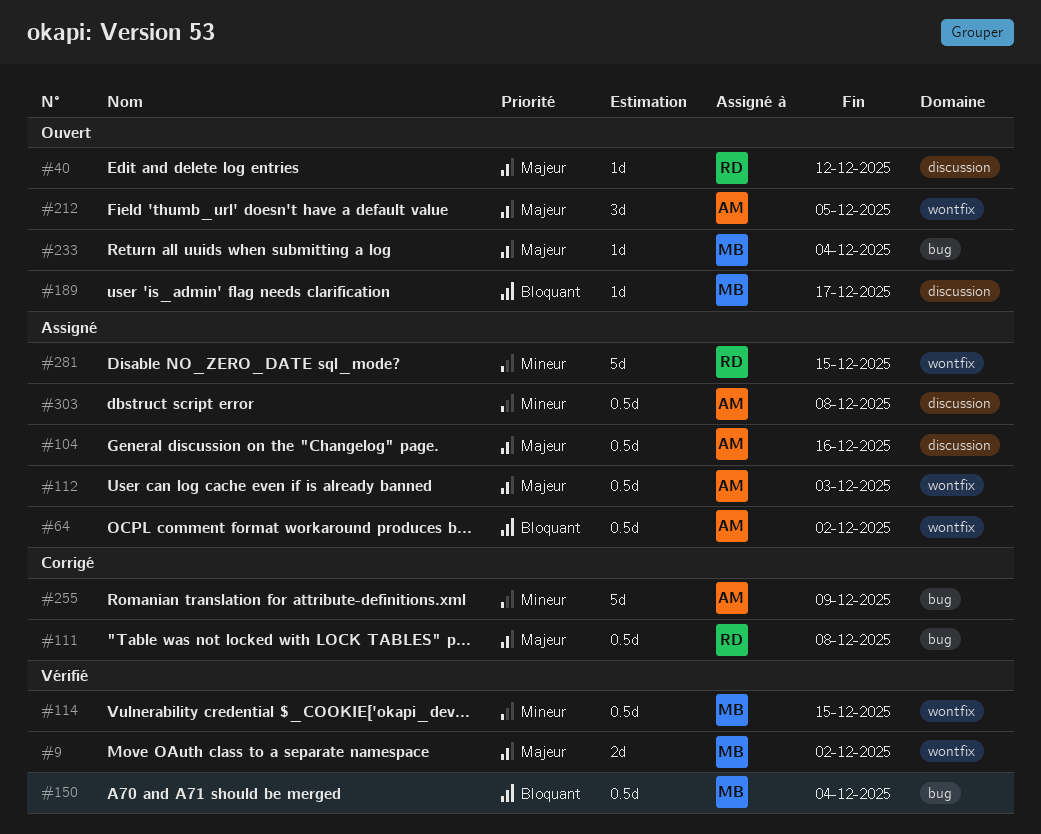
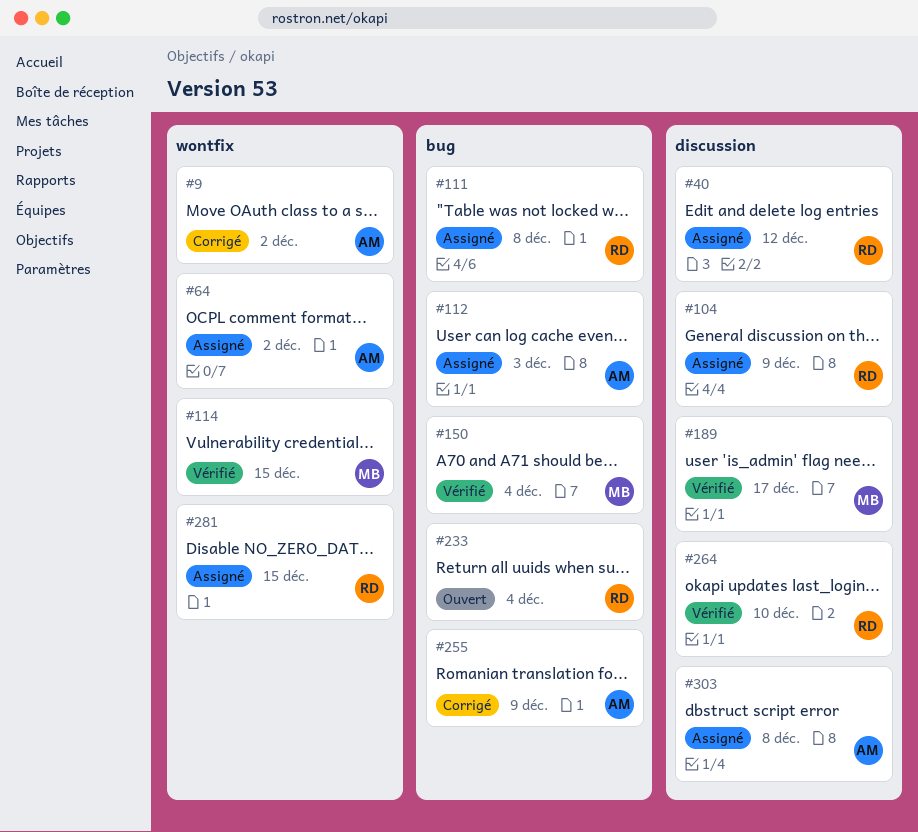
#9, status: Vérifié -> Corrigé
#9, owner: MB -> AM
#40, status: Ouvert -> Assigné
#104, owner: AM -> RD
#104, due: Dec 16 -> Dec 9
#111, status: Corrigé -> Assigné
#112, label: wontfix -> bug
#189, status: Ouvert -> Vérifié
#212: present -> none
#233, owner: MB -> RD
#264: none -> present

